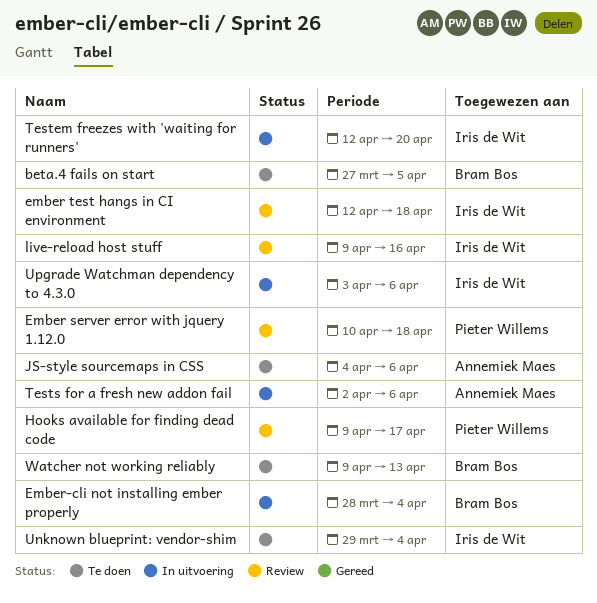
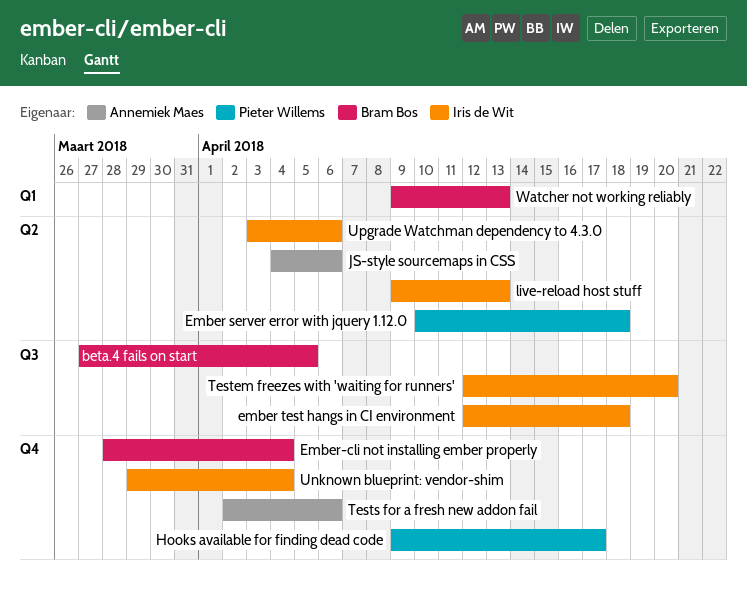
live-reload host stuff, due: Apr 16 -> Apr 13

